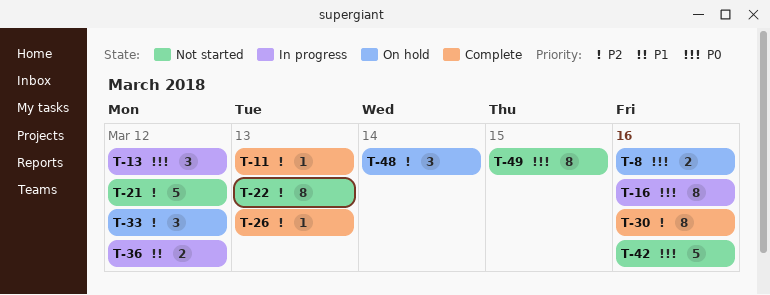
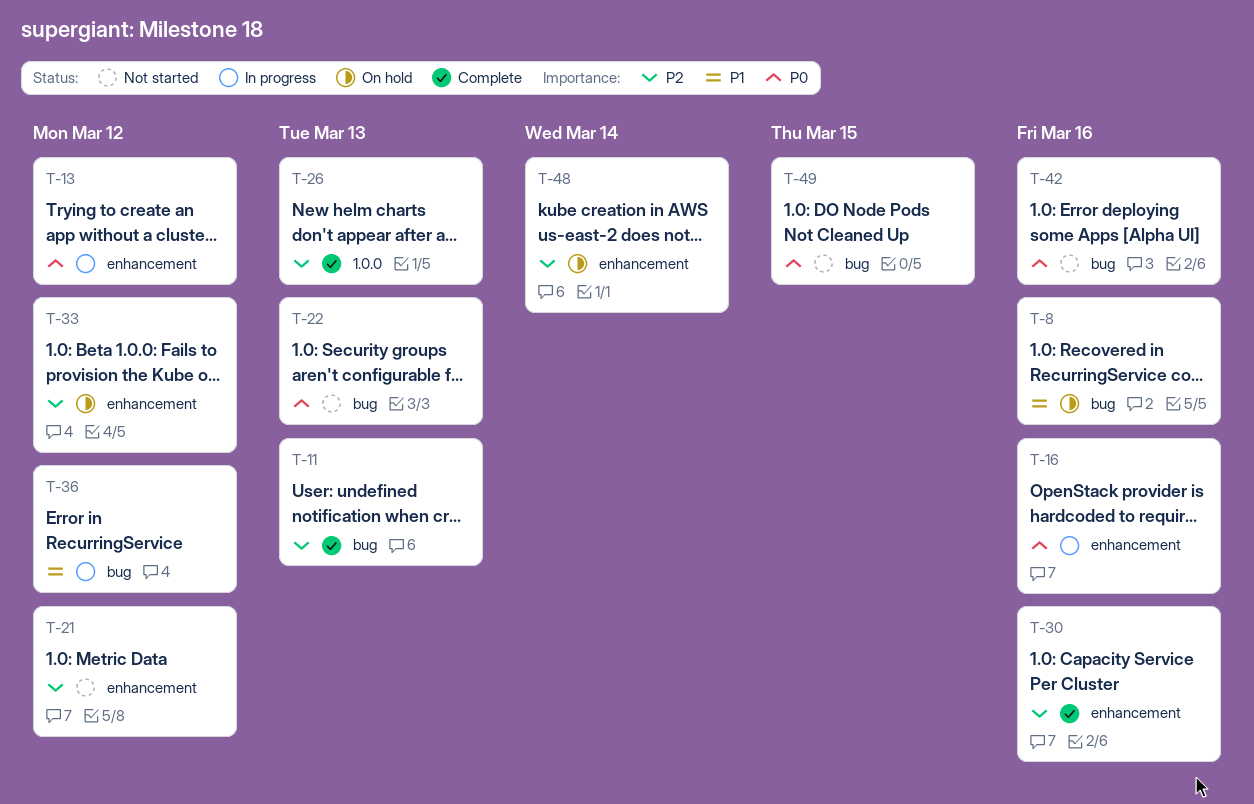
T-8, priority: P0 -> P1
T-22, priority: P2 -> P0

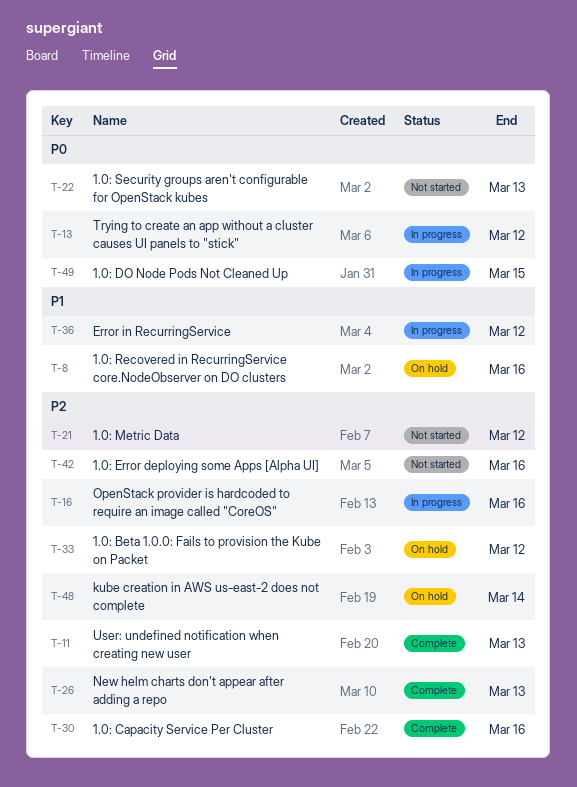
T-16, priority: P0 -> P2
T-42, priority: P0 -> P2
T-49, status: Not started -> In progress

